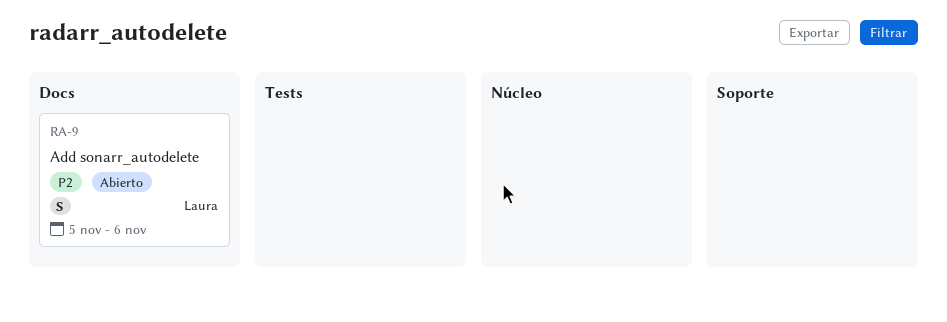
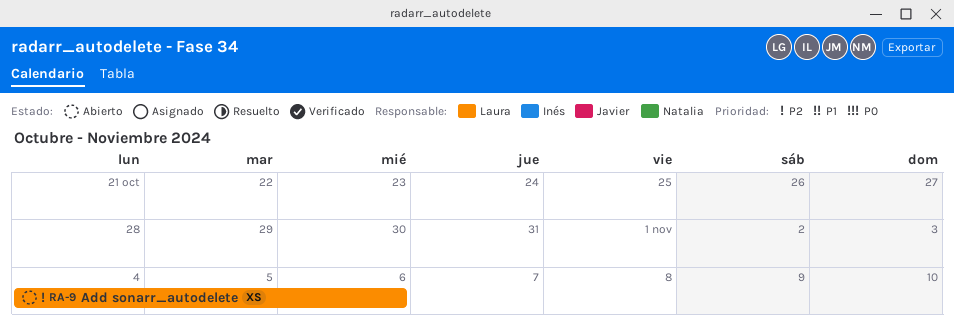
RA-9, estimate: S -> XS
RA-9, start: Nov 5 -> Nov 4

